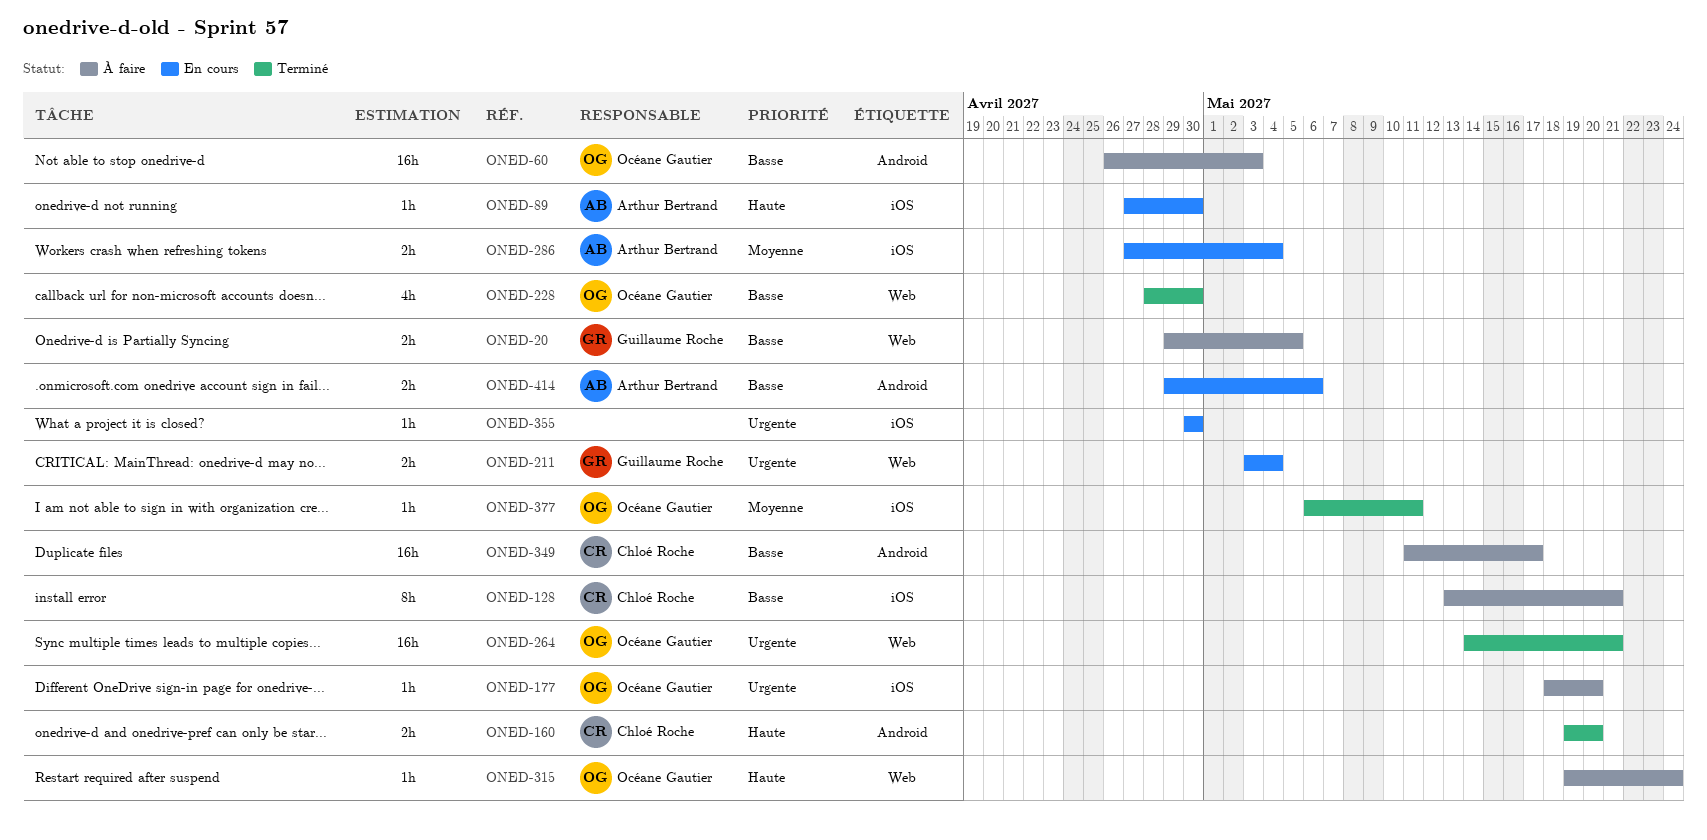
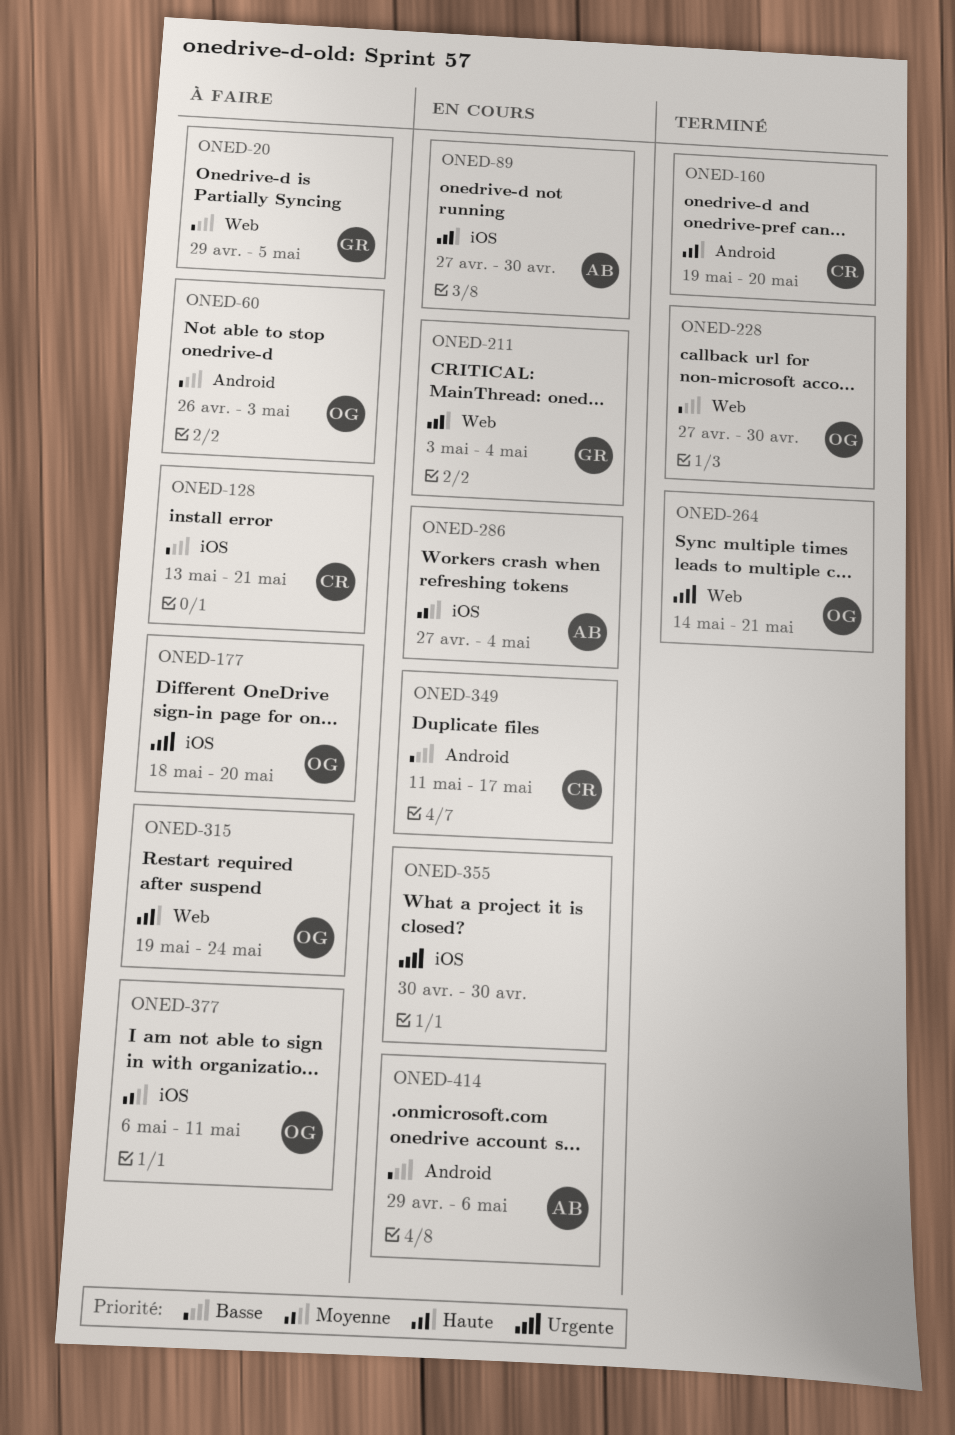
ONED-211, priority: Urgente -> Haute
ONED-228, start: Apr 28 -> Apr 27
ONED-349, status: À faire -> En cours
ONED-377, status: Terminé -> À faire

